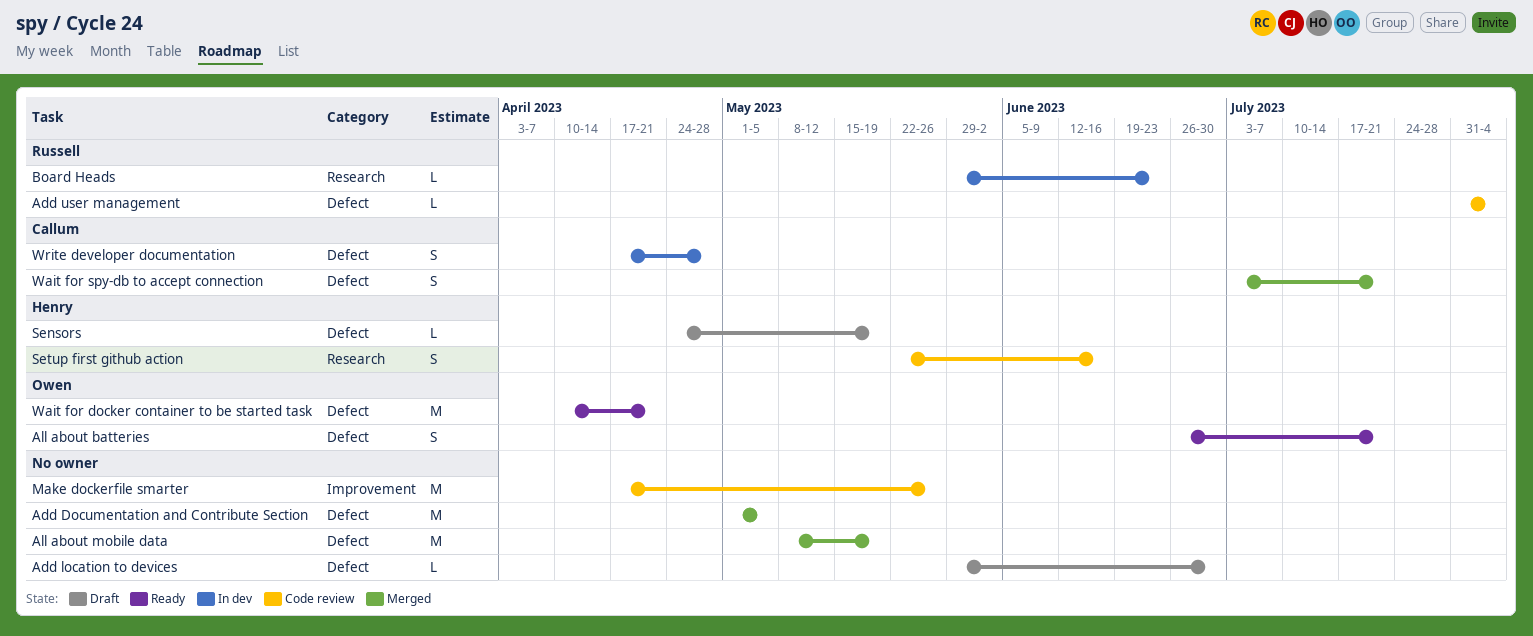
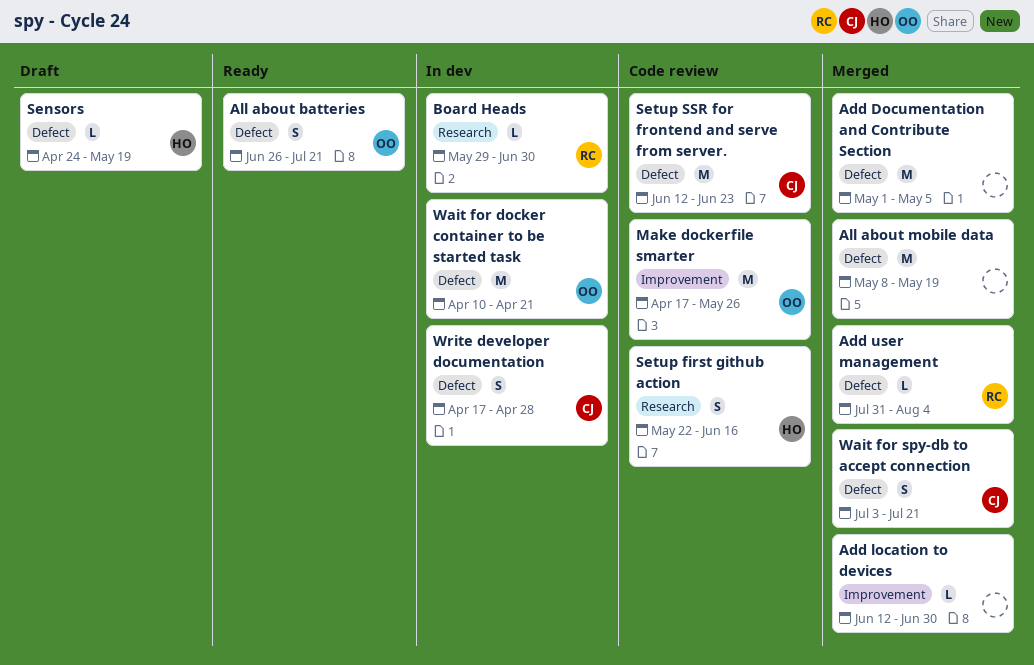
Add location to devices, status: Draft -> Merged
Add location to devices, label: Defect -> Improvement
Add location to devices, start: May 29 -> Jun 12
Add user management, status: Code review -> Merged
Board Heads, due: Jun 23 -> Jun 30
Make dockerfile smarter, owner: none -> Owen
Setup SSR for frontend and serve from server.: none -> present
Wait for docker container to be started task, status: Ready -> In dev

